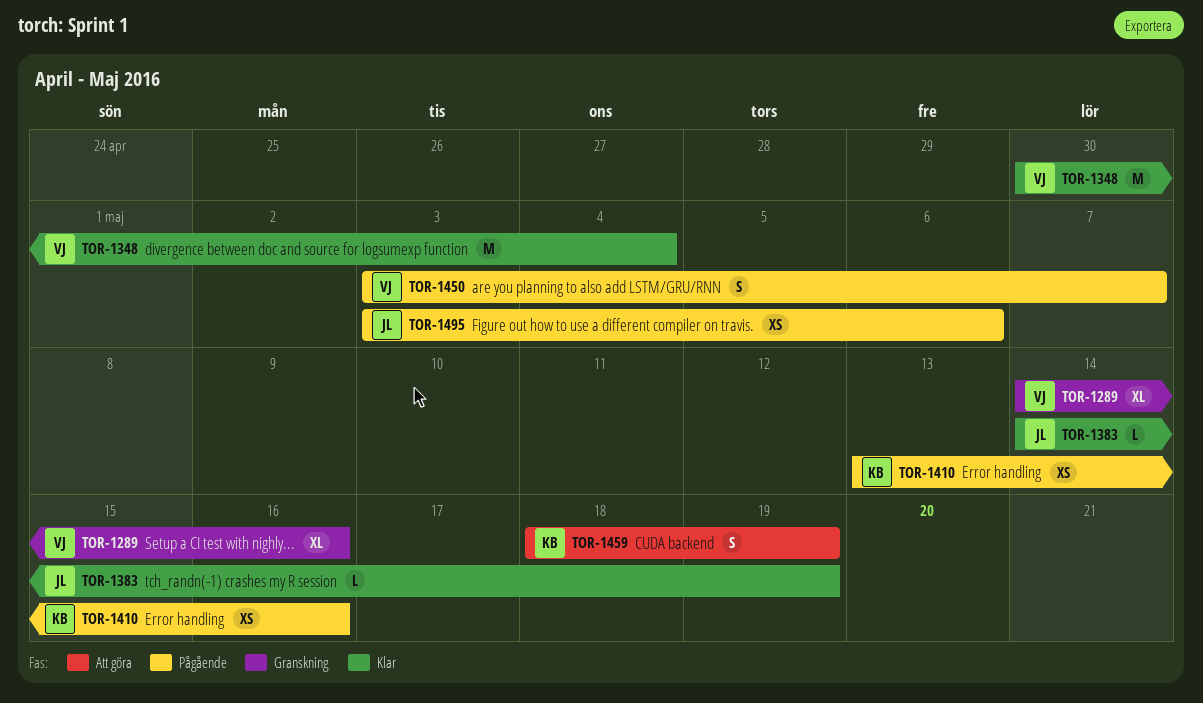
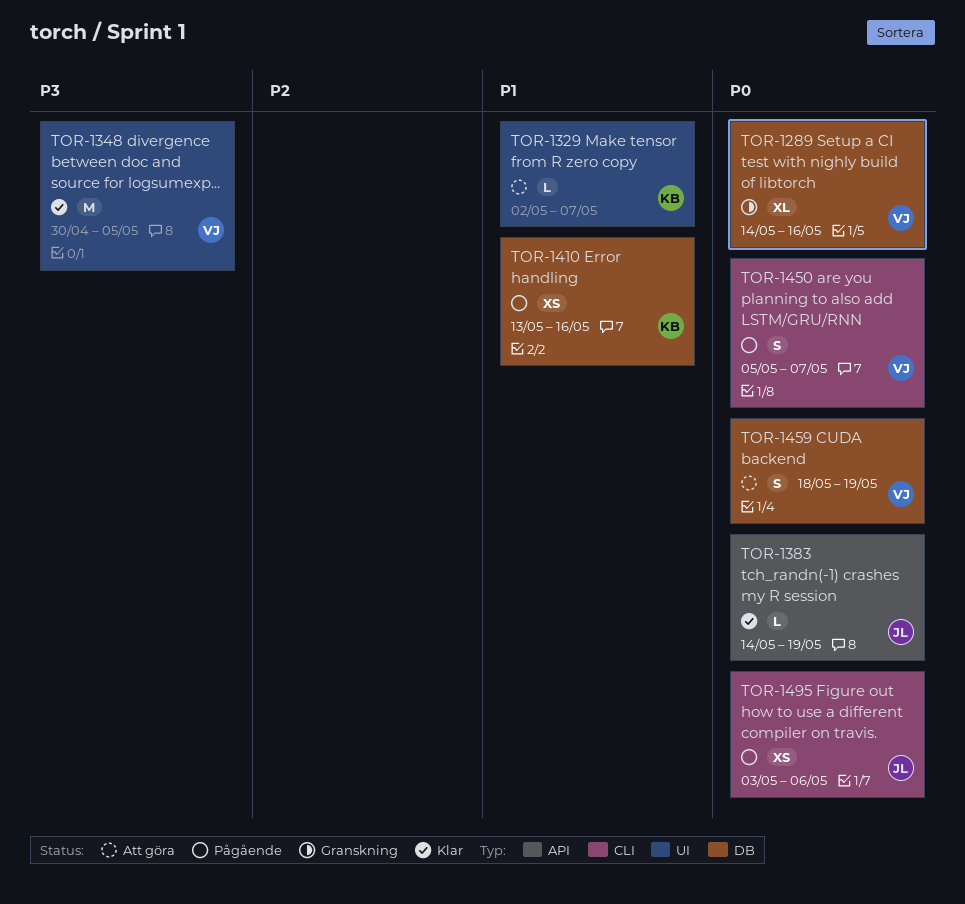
TOR-1329: none -> present
TOR-1348, due: May 4 -> May 5
TOR-1450, start: May 3 -> May 5
TOR-1459, owner: KB -> VJ

